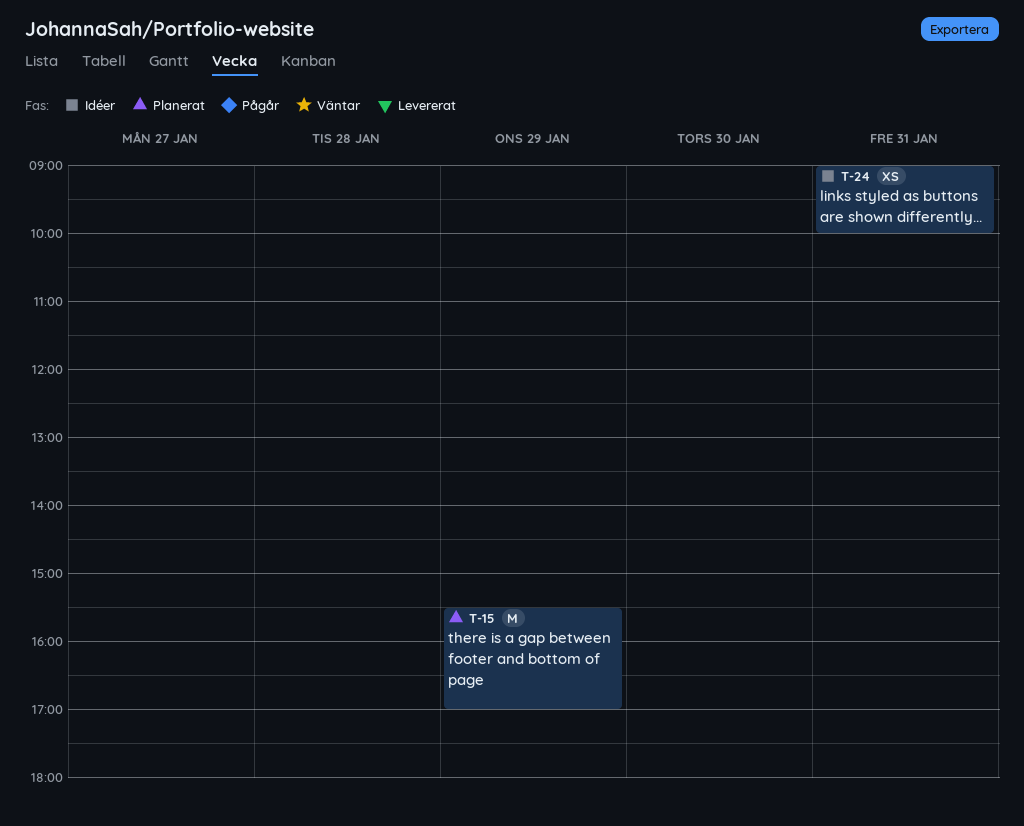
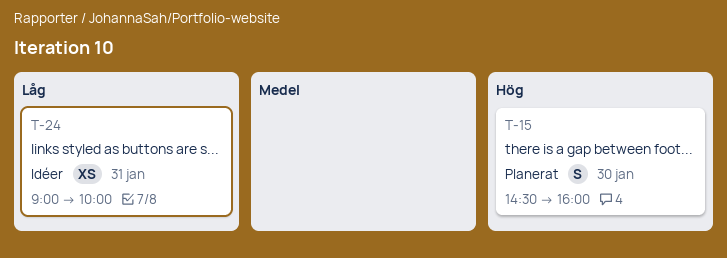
T-15, estimate: M -> S
T-15, day: Jan 29 -> Jan 30
T-15, begins: 15:30 -> 14:30
T-15, ends: 17:00 -> 16:00

